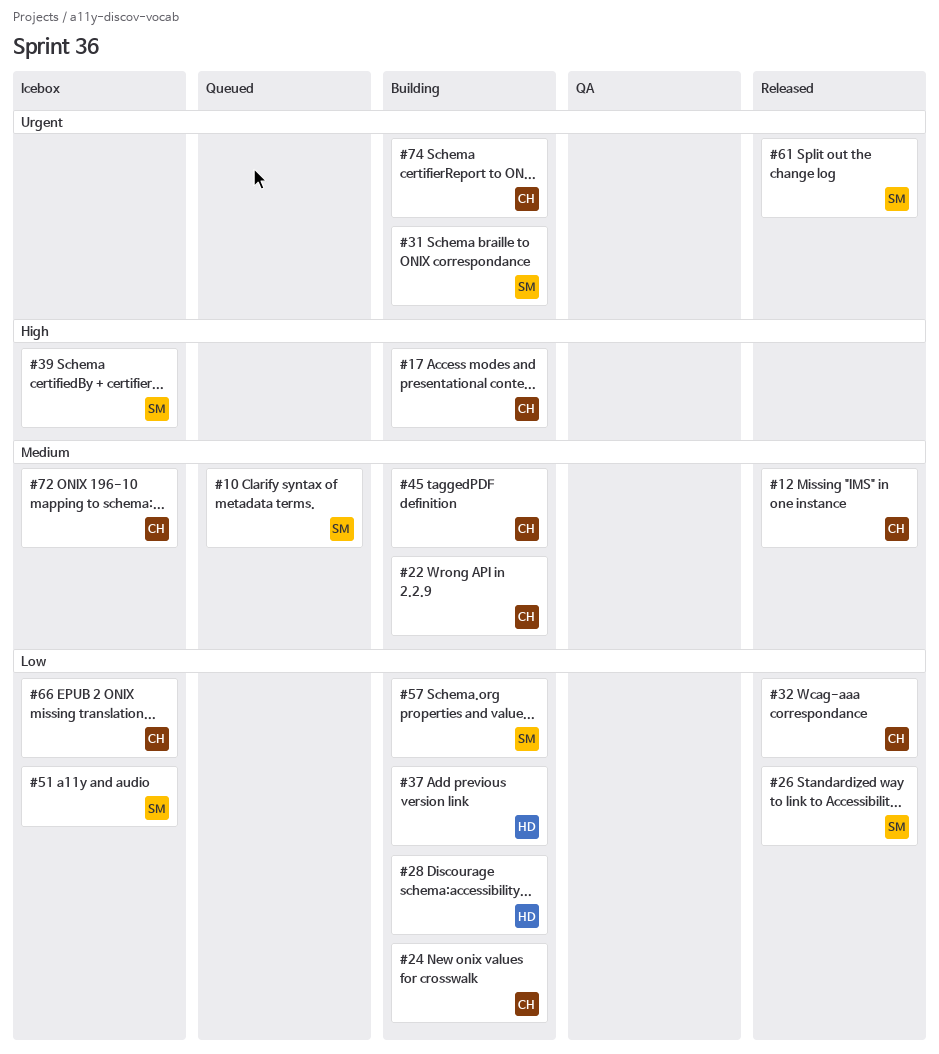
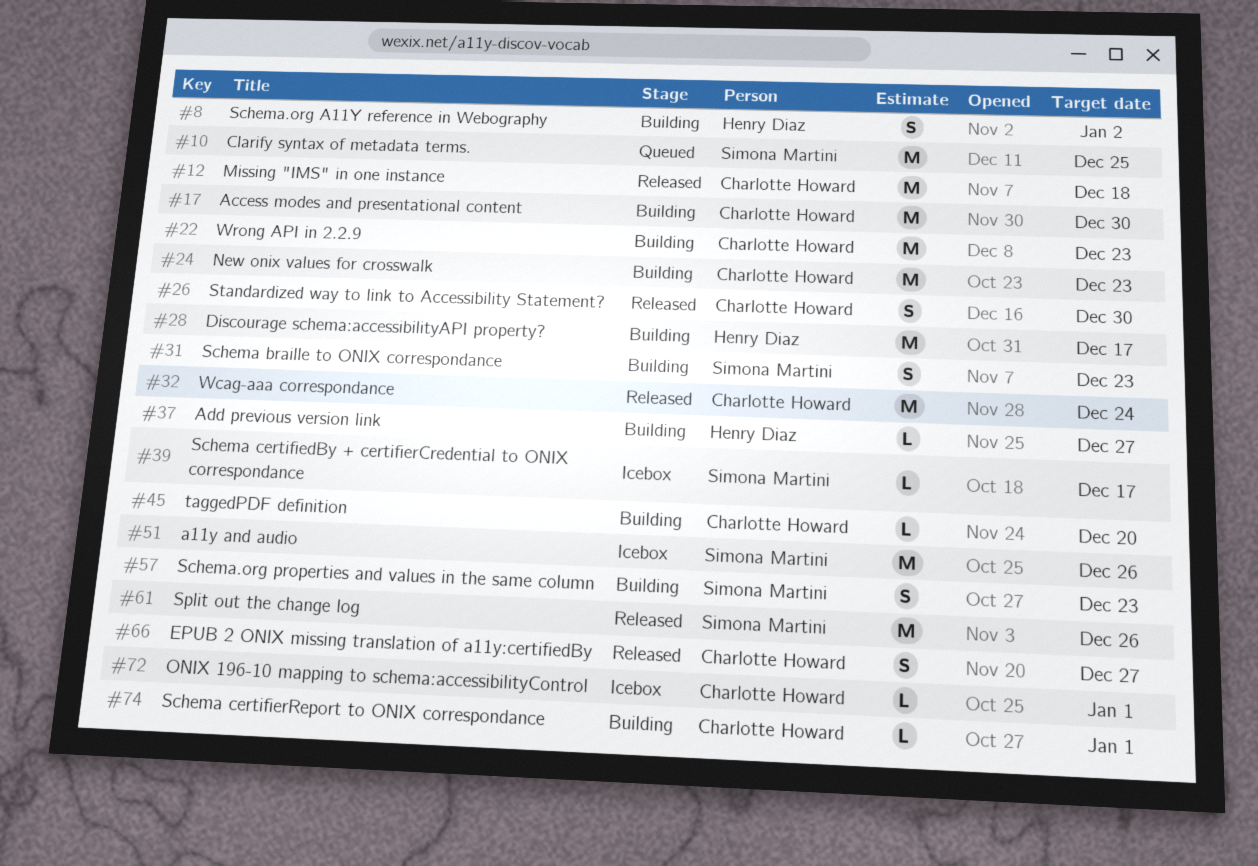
#8: none -> present
#26, owner: Simona Martini -> Charlotte Howard
#66, status: Icebox -> Released

